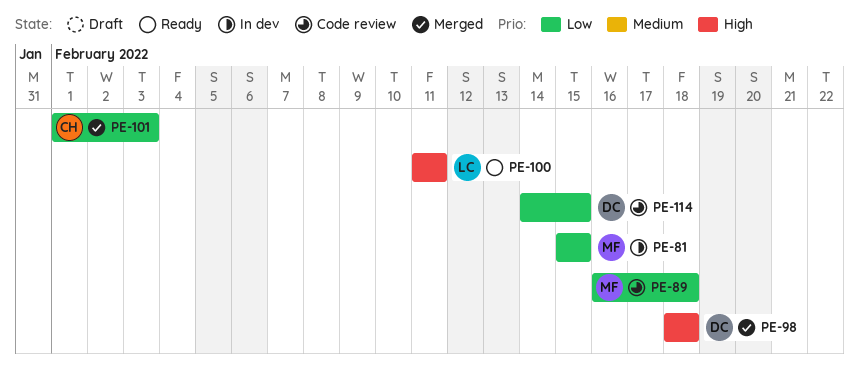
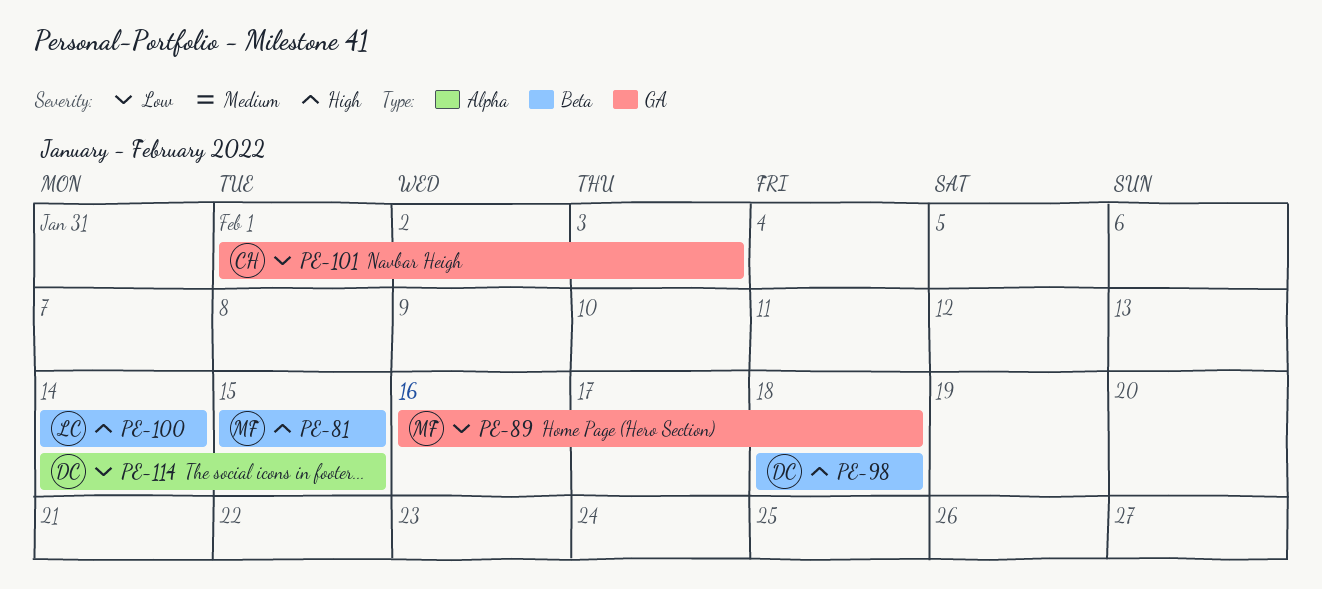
PE-81, priority: Low -> High
PE-100, start: Feb 11 -> Feb 14
PE-100, due: Feb 11 -> Feb 14

